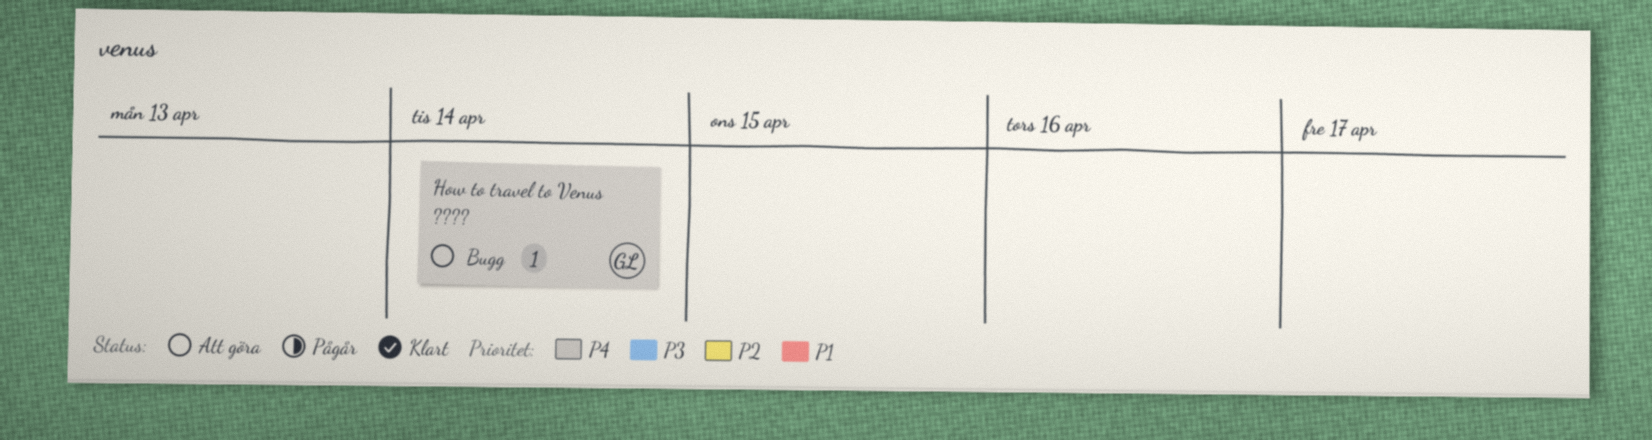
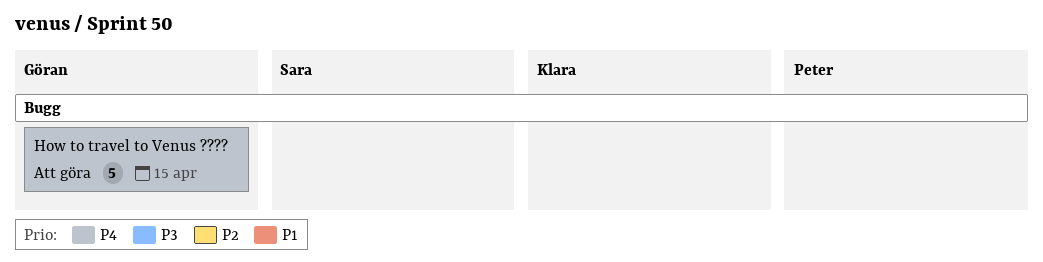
How to travel to Venus ????, estimate: 1 -> 5
How to travel to Venus ????, due: Apr 14 -> Apr 15

